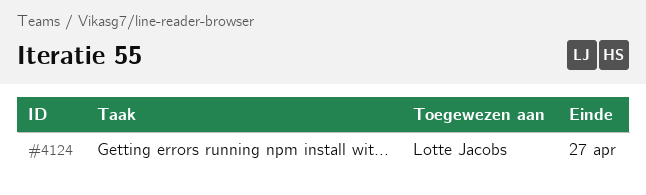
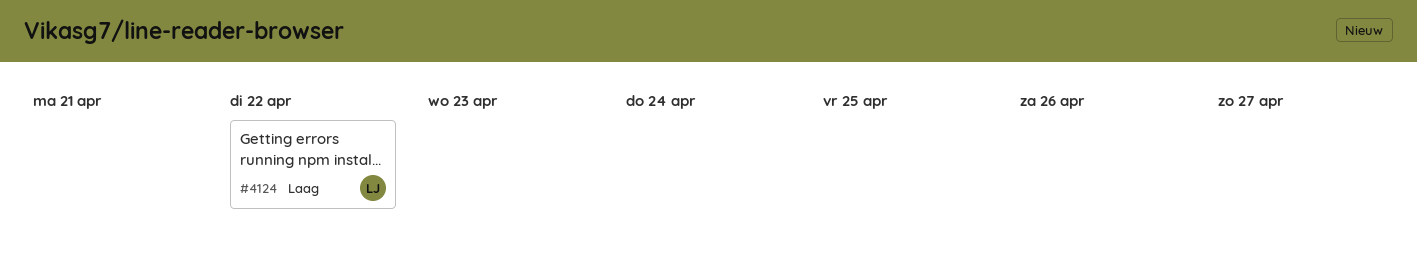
#4124, due: Apr 27 -> Apr 22

